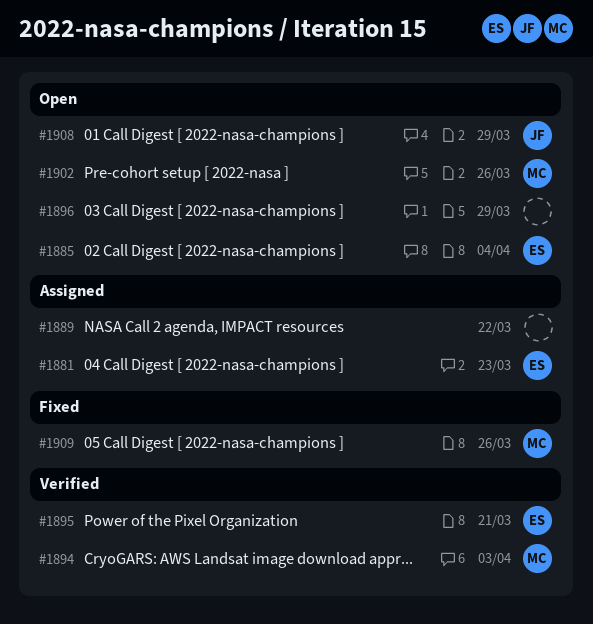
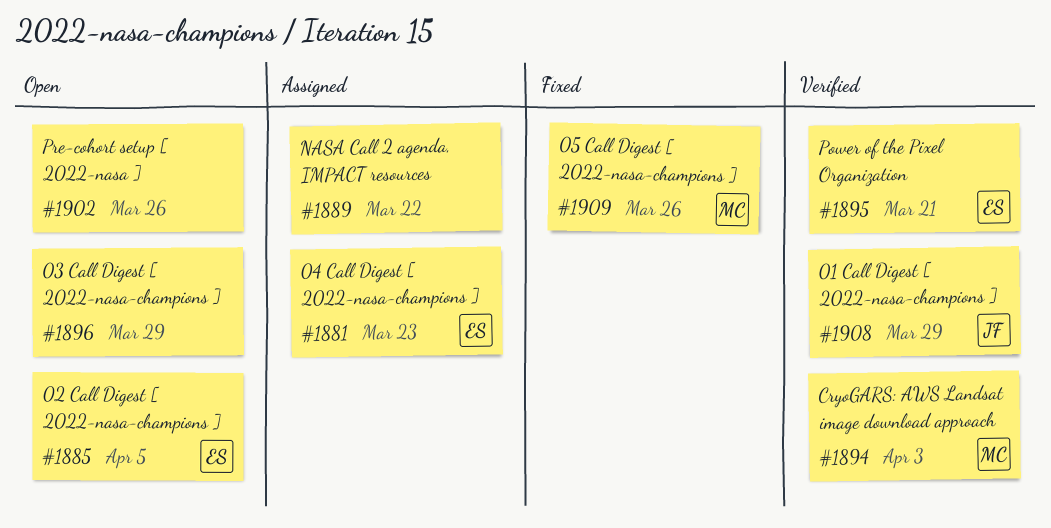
#1885, due: Apr 4 -> Apr 5
#1902, owner: MC -> none
#1908, status: Open -> Verified

